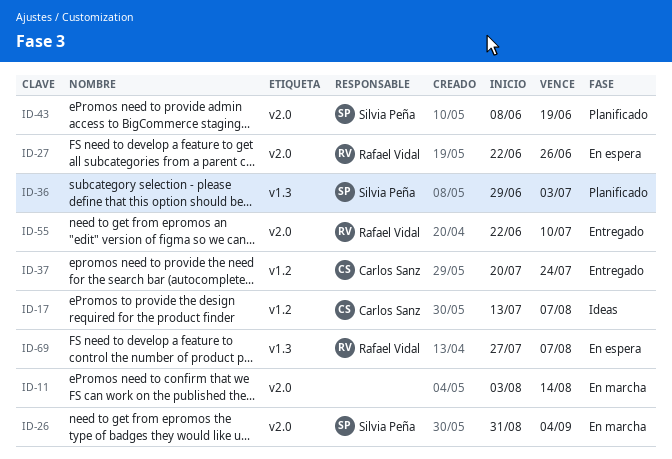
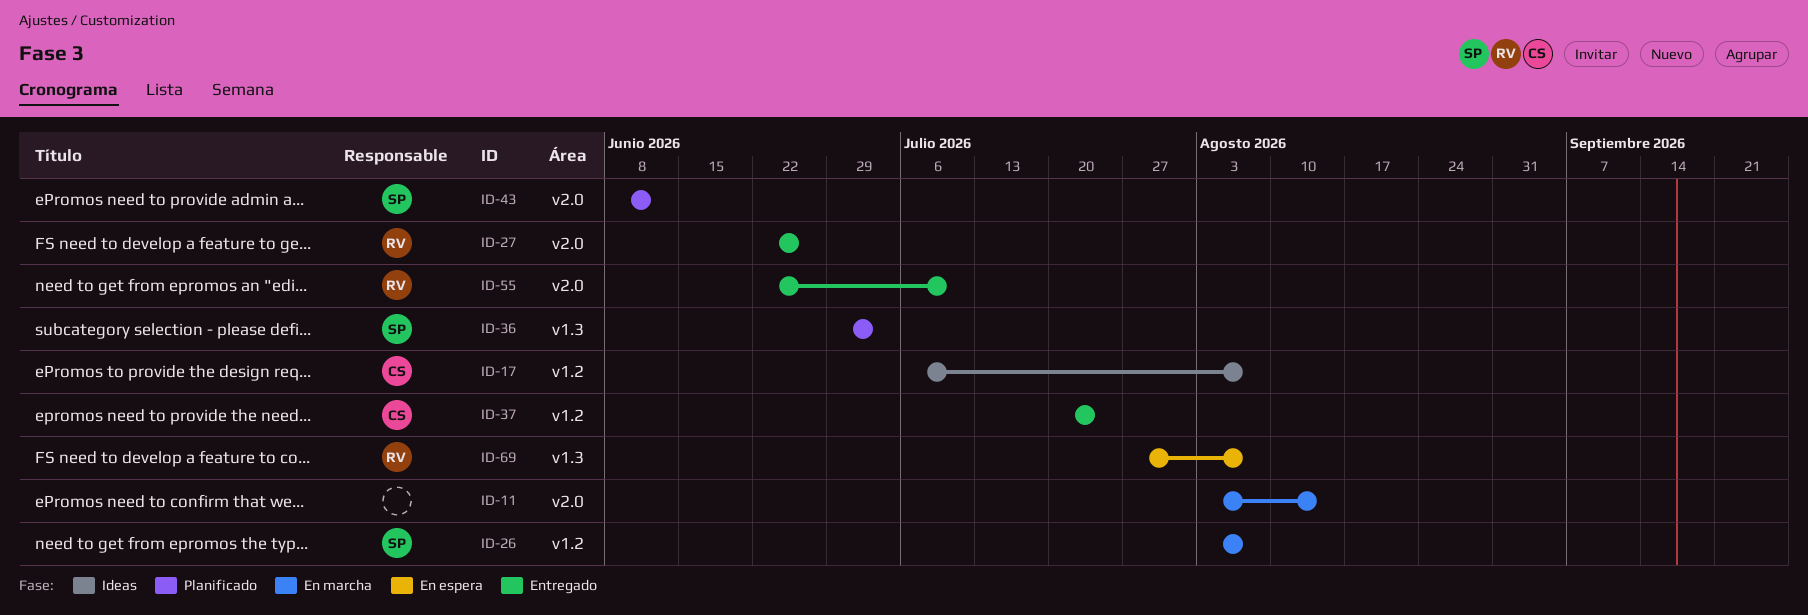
ID-17, start: Jul 13 -> Jul 6
ID-26, label: v2.0 -> v1.2
ID-26, start: Aug 31 -> Aug 3
ID-26, due: Sep 4 -> Aug 7
ID-27, status: En espera -> Entregado
ID-43, due: Jun 19 -> Jun 12

